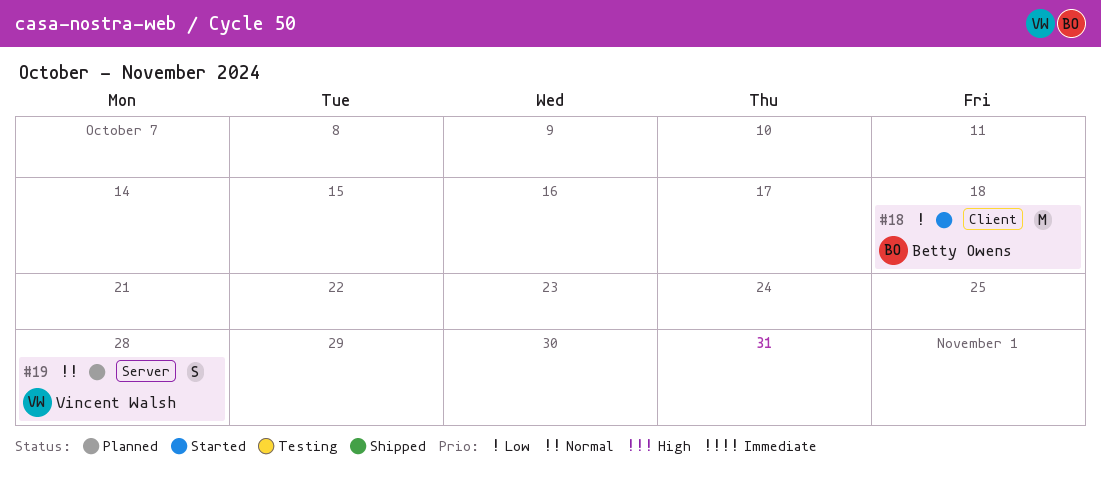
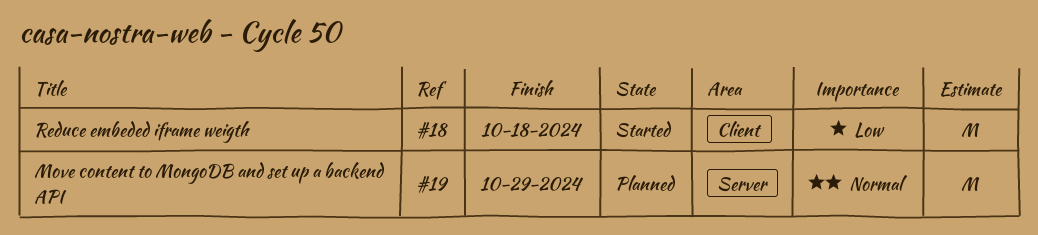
#19, estimate: S -> M
#19, due: Oct 28 -> Oct 29

